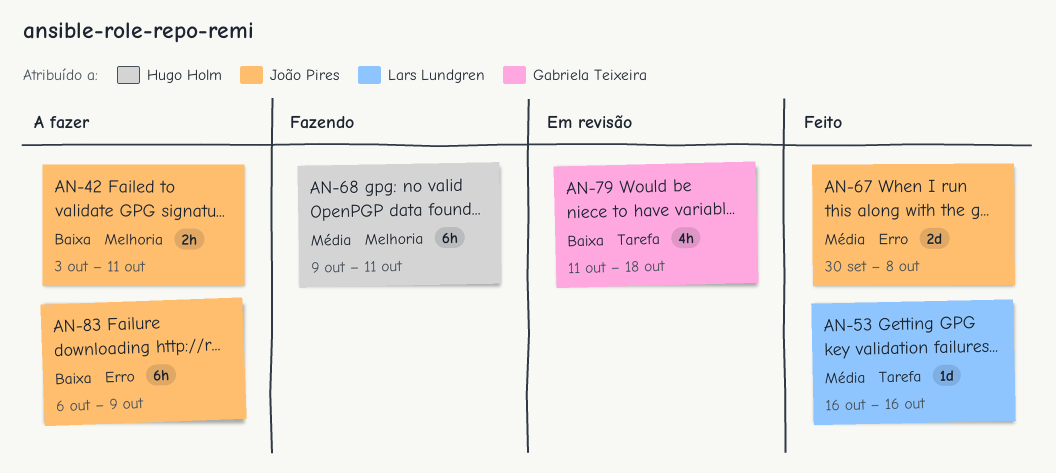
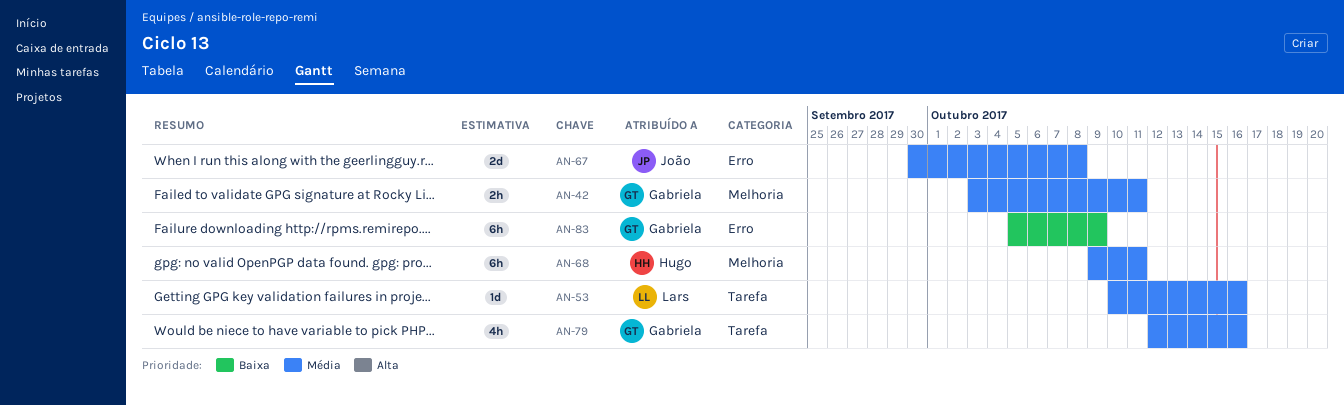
AN-42, owner: João Pires -> Gabriela Teixeira
AN-42, priority: Baixa -> Média
AN-53, start: Oct 16 -> Oct 10
AN-79, priority: Baixa -> Média
AN-79, start: Oct 11 -> Oct 12
AN-79, due: Oct 18 -> Oct 16
AN-83, owner: João Pires -> Gabriela Teixeira
AN-83, start: Oct 6 -> Oct 5

